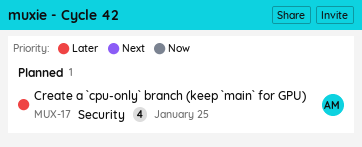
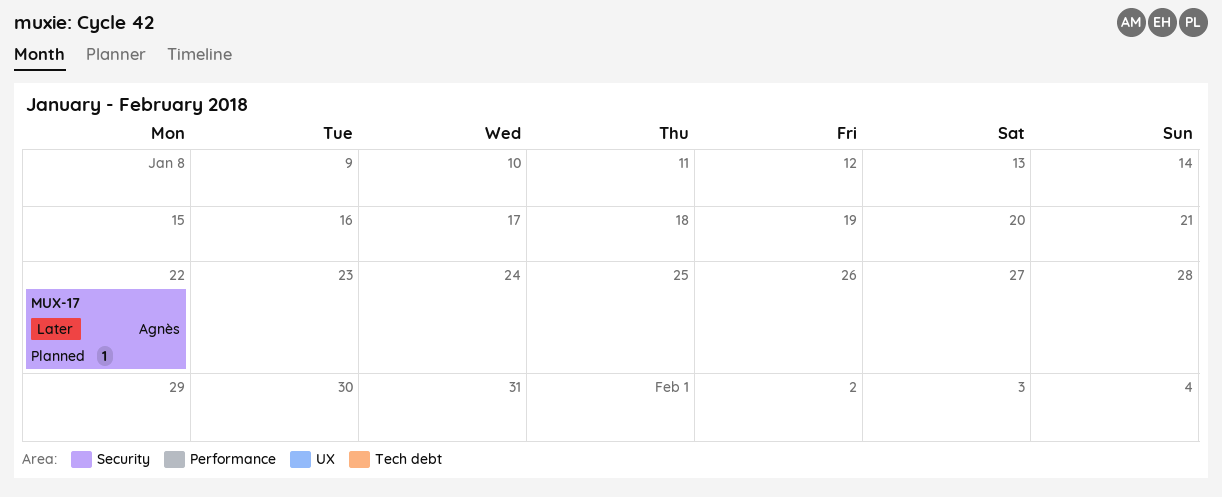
MUX-17, estimate: 4 -> 1
MUX-17, due: Jan 25 -> Jan 22

